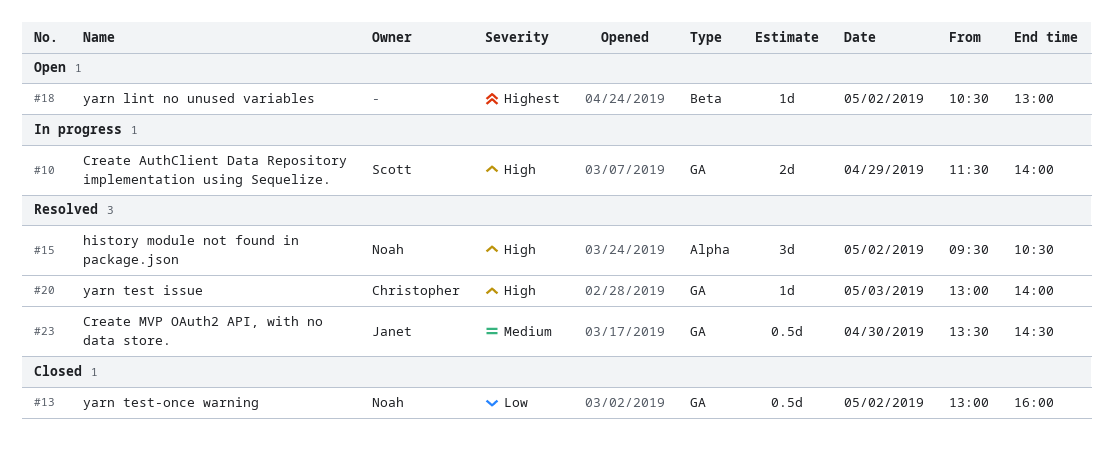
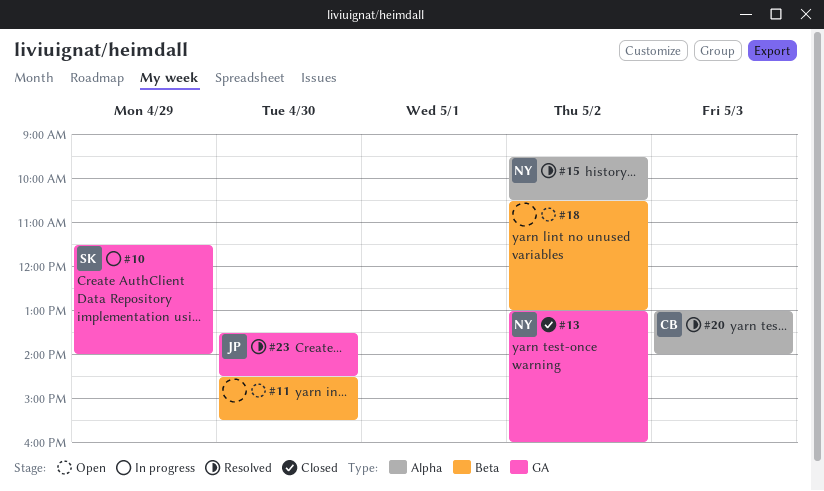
#11: none -> present
#20, label: GA -> Alpha

